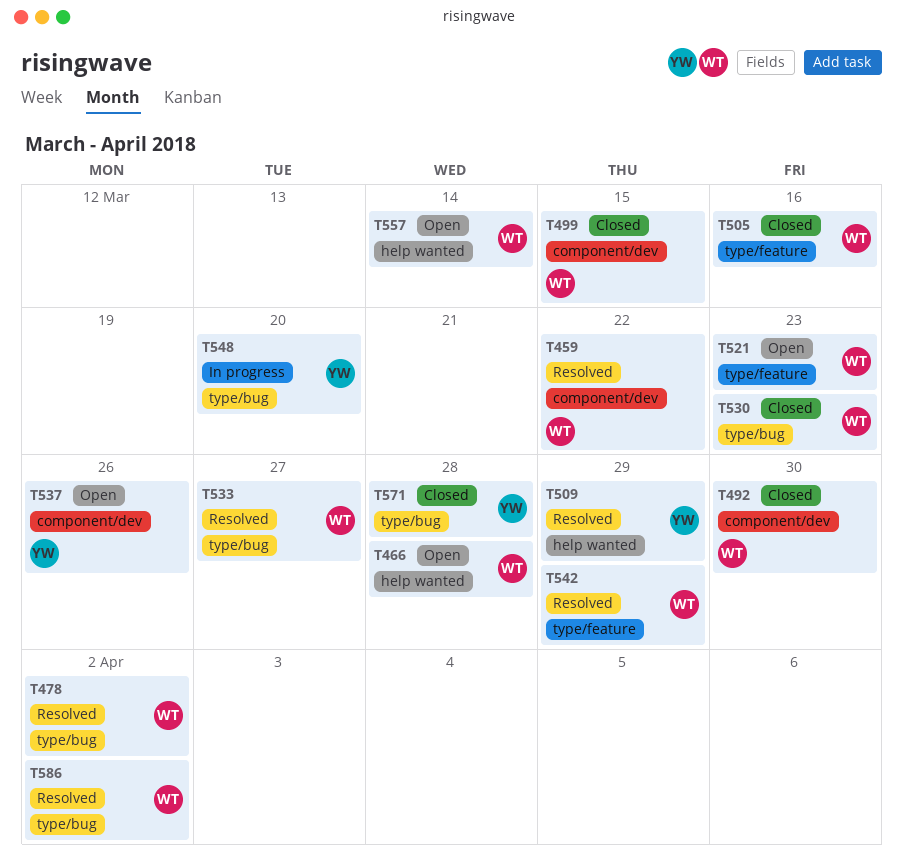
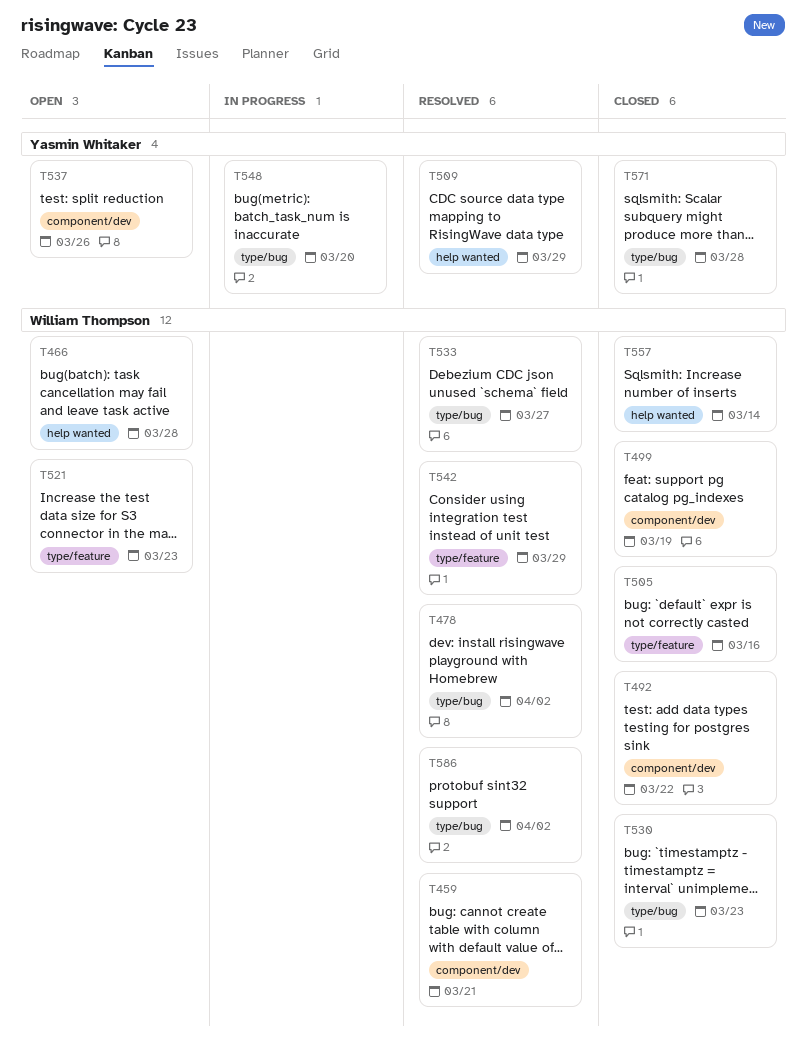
T459, due: Mar 22 -> Mar 21
T492, due: Mar 30 -> Mar 22
T499, due: Mar 15 -> Mar 19
T557, status: Open -> Closed

